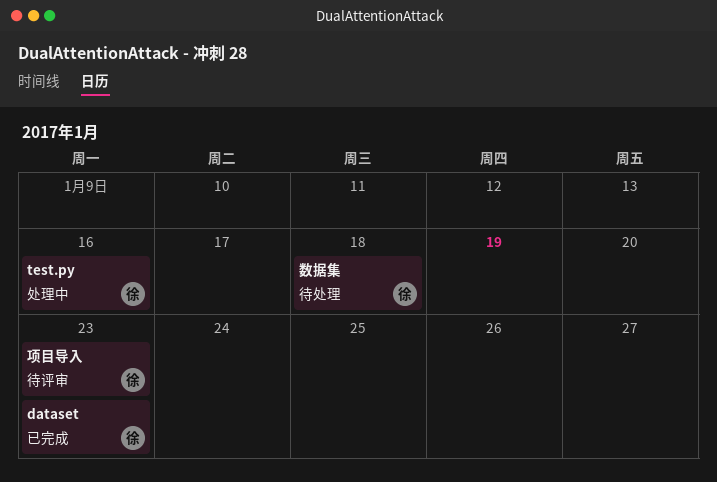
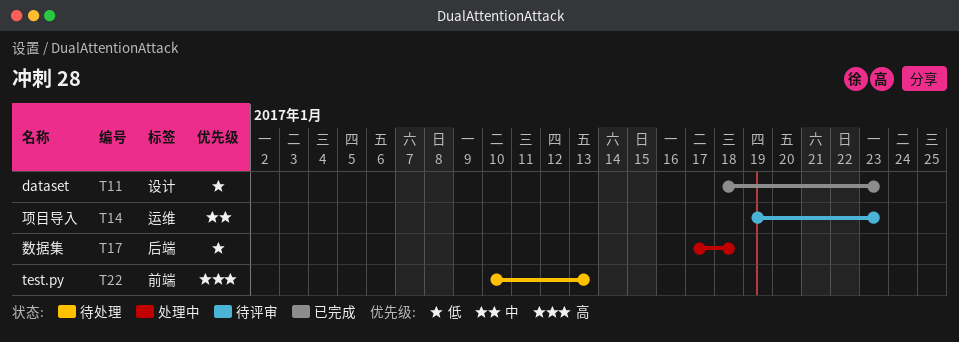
test.py, status: 处理中 -> 待处理
test.py, due: Jan 16 -> Jan 13
数据集, status: 待处理 -> 处理中

